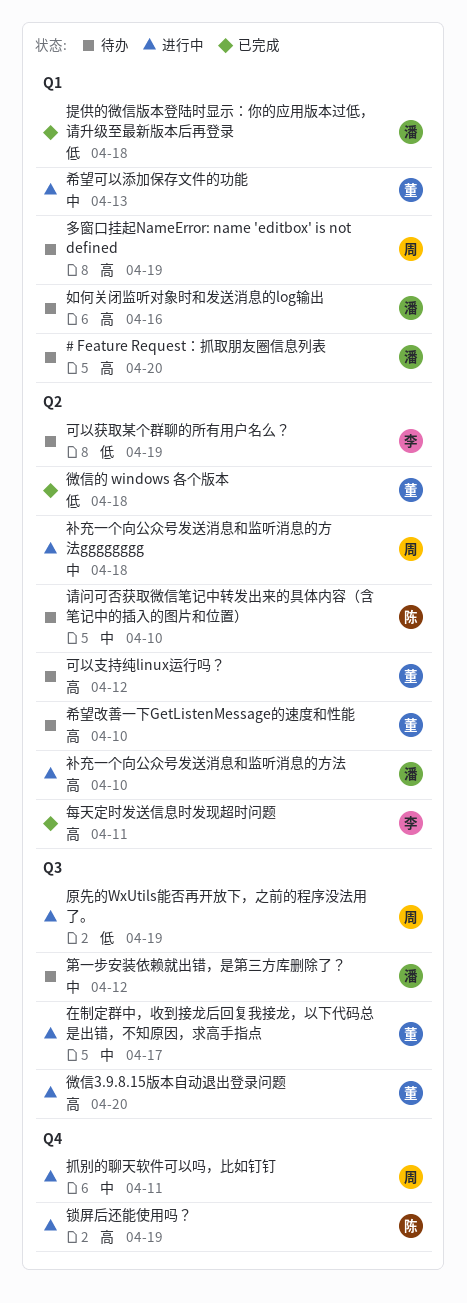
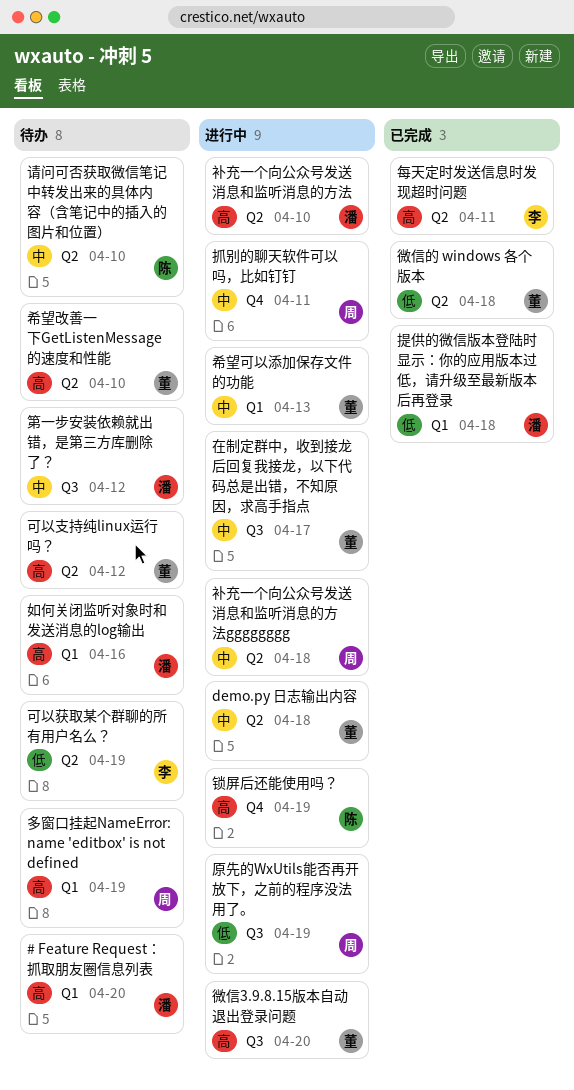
demo.py 日志输出内容: none -> present

